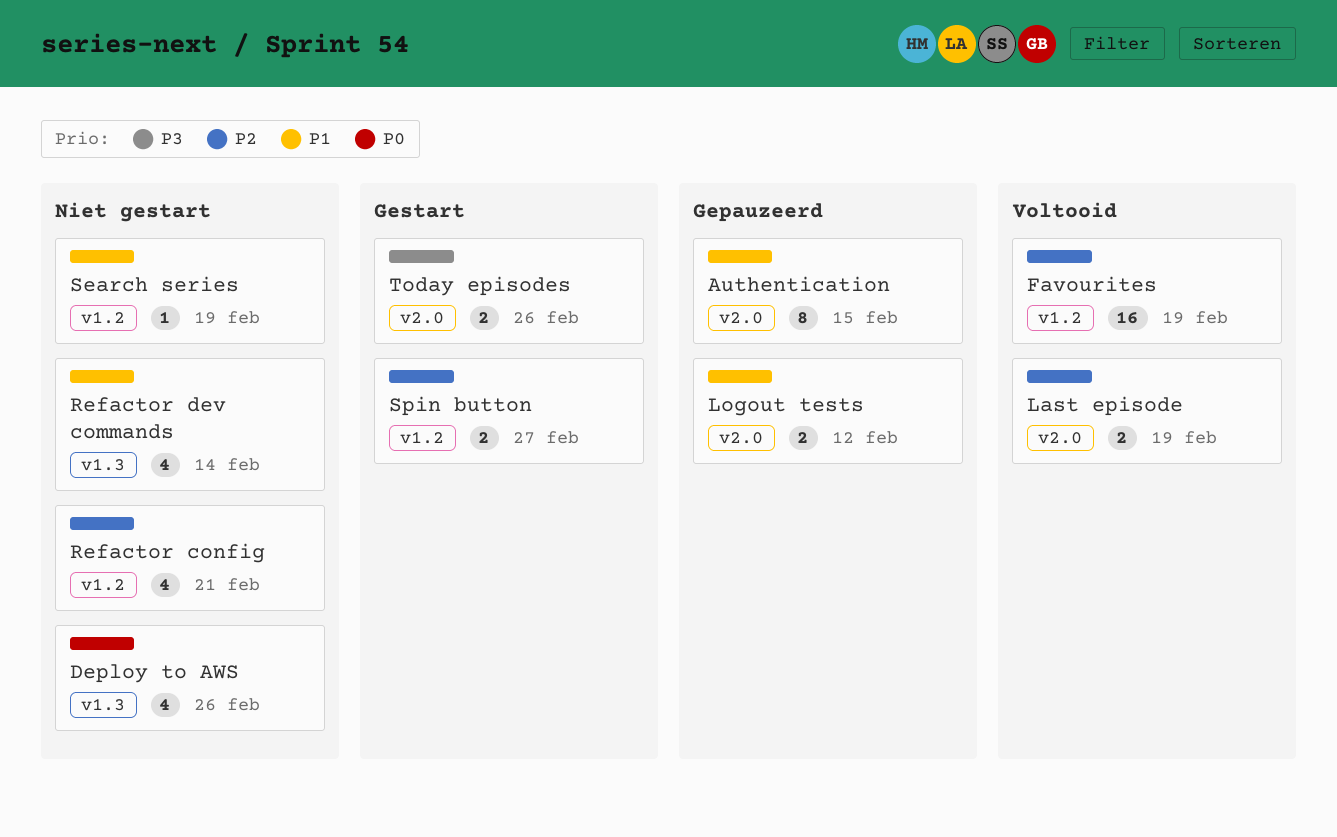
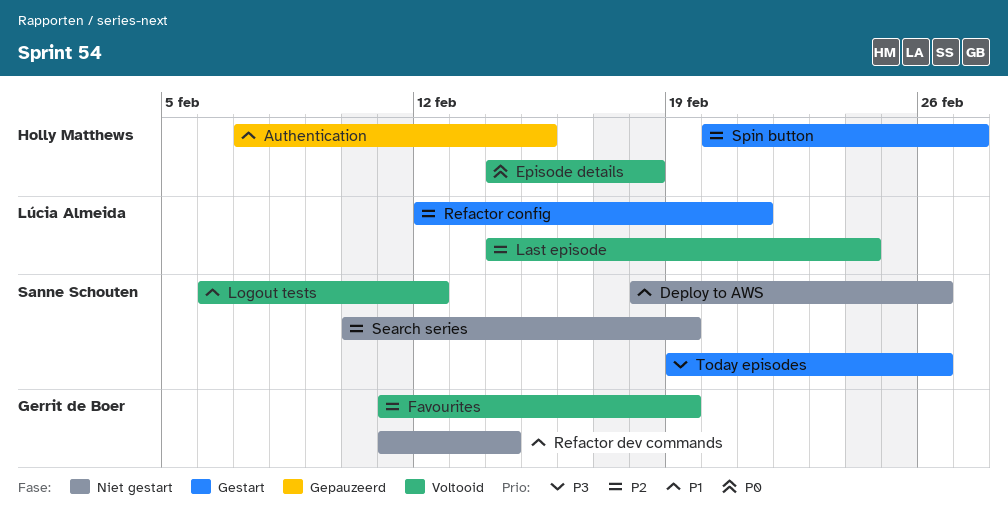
Deploy to AWS, priority: P0 -> P1
Episode details: none -> present
Last episode, due: Feb 19 -> Feb 24
Logout tests, status: Gepauzeerd -> Voltooid
Refactor config, status: Niet gestart -> Gestart
Search series, priority: P1 -> P2

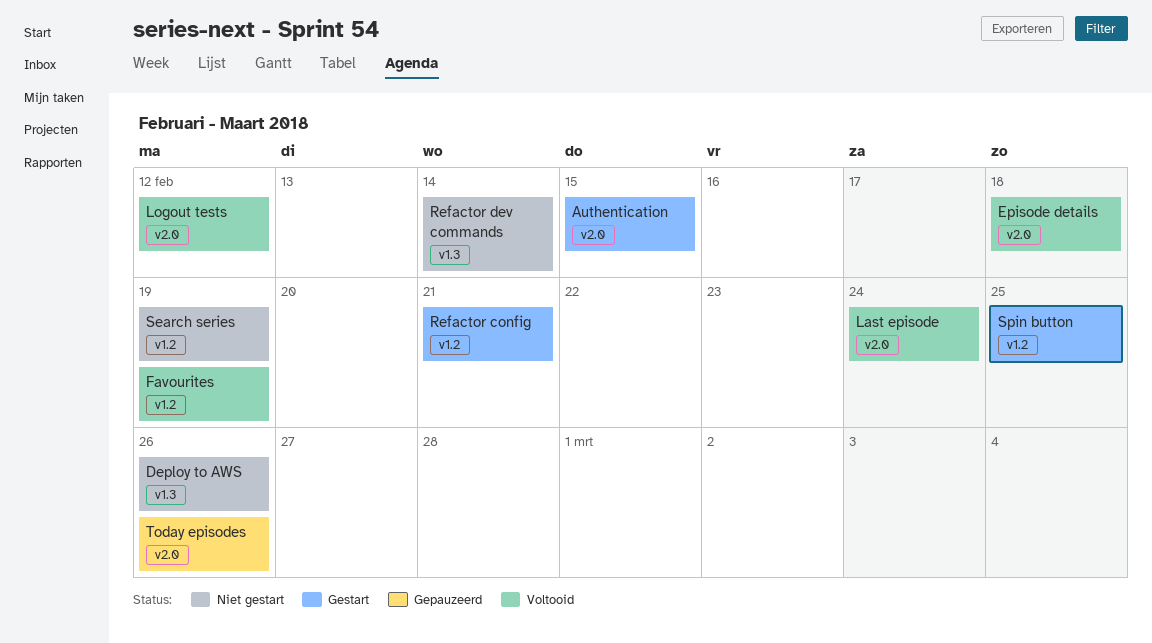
Authentication, status: Gepauzeerd -> Gestart
Spin button, due: Feb 27 -> Feb 25
Today episodes, status: Gestart -> Gepauzeerd

